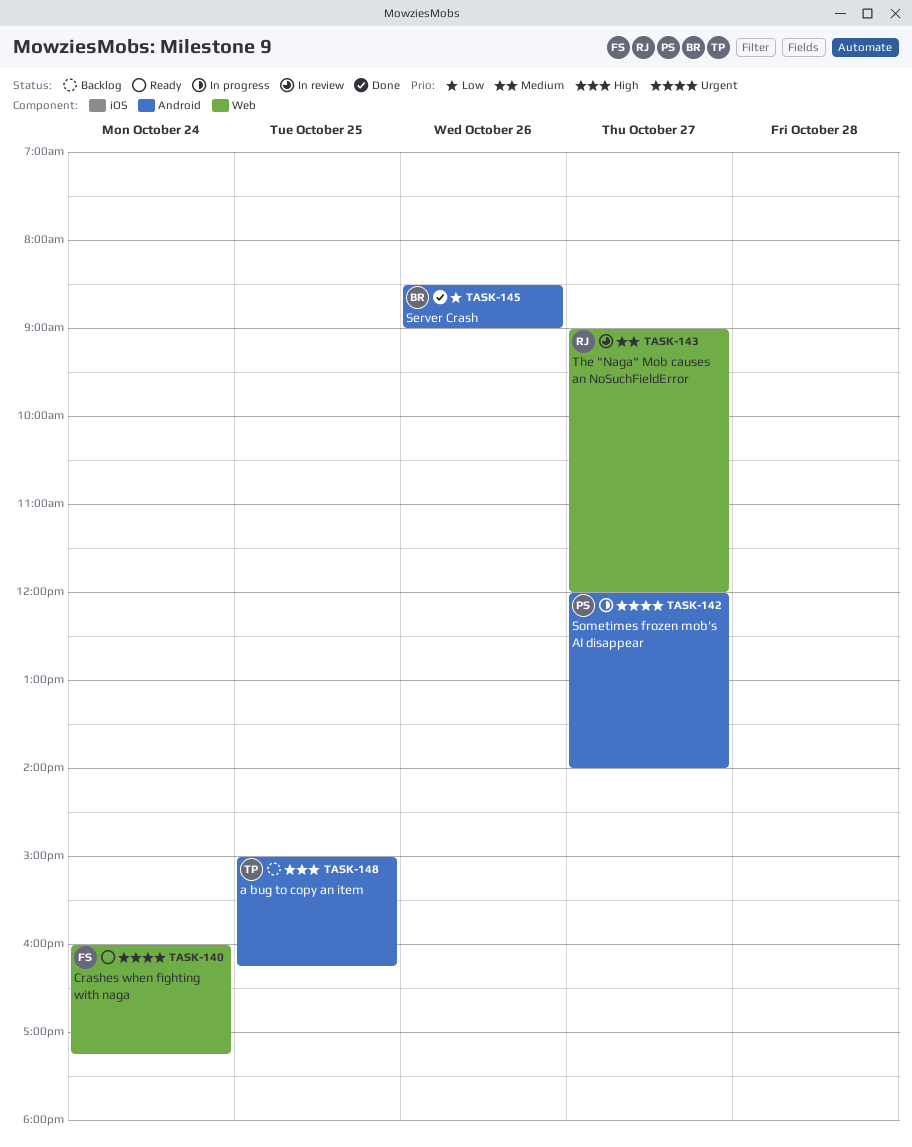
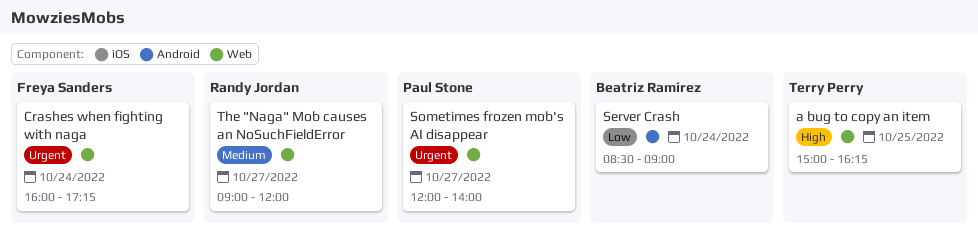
a bug to copy an item, label: Android -> Web
Server Crash, day: Oct 26 -> Oct 24
Sometimes frozen mob's AI disappear, label: Android -> Web

